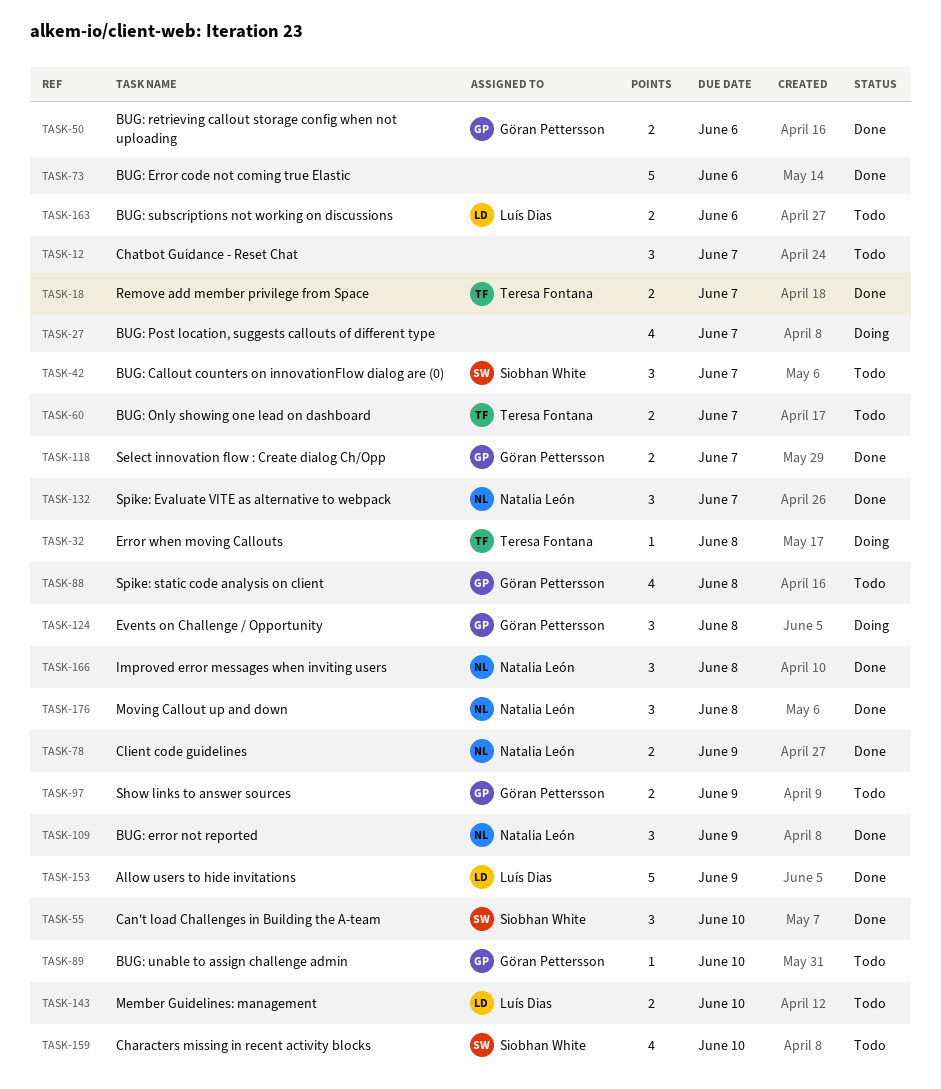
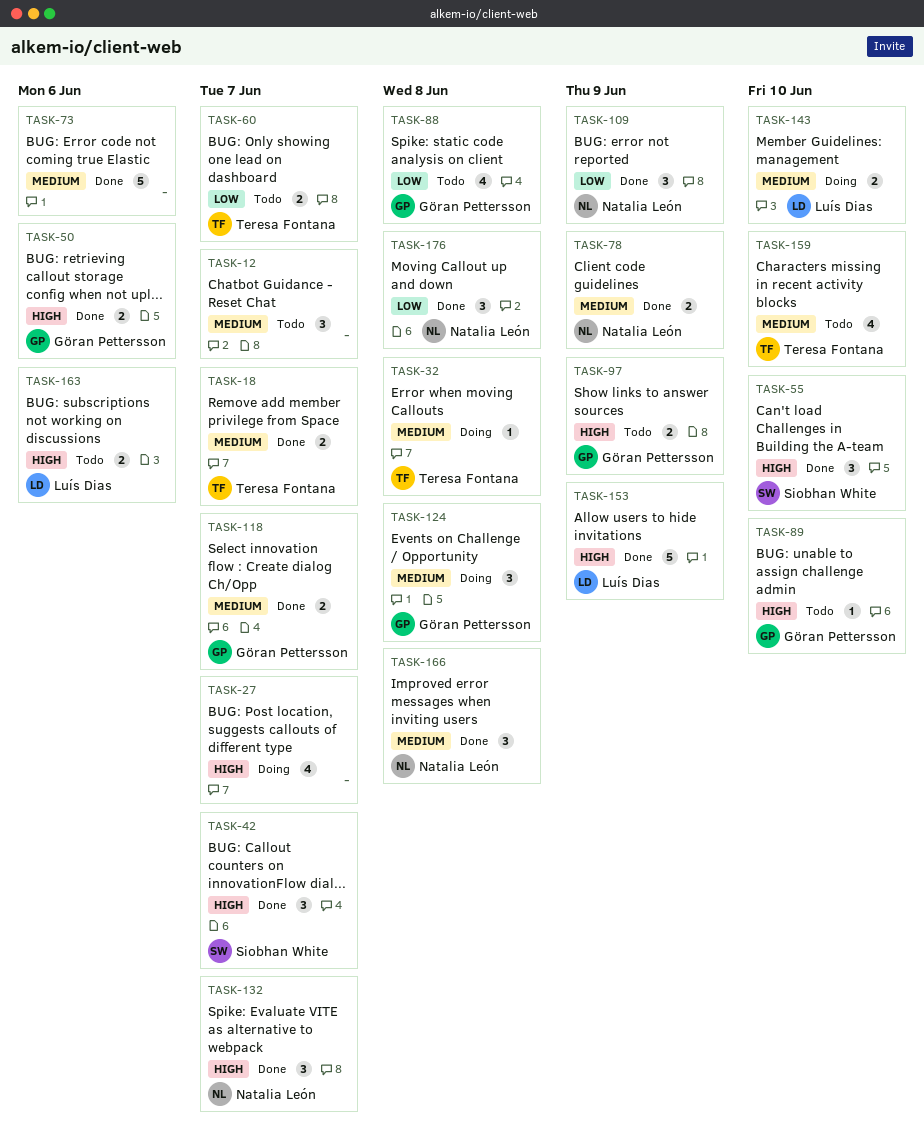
TASK-42, status: Todo -> Done
TASK-143, status: Todo -> Doing
TASK-159, owner: Siobhan White -> Teresa Fontana

